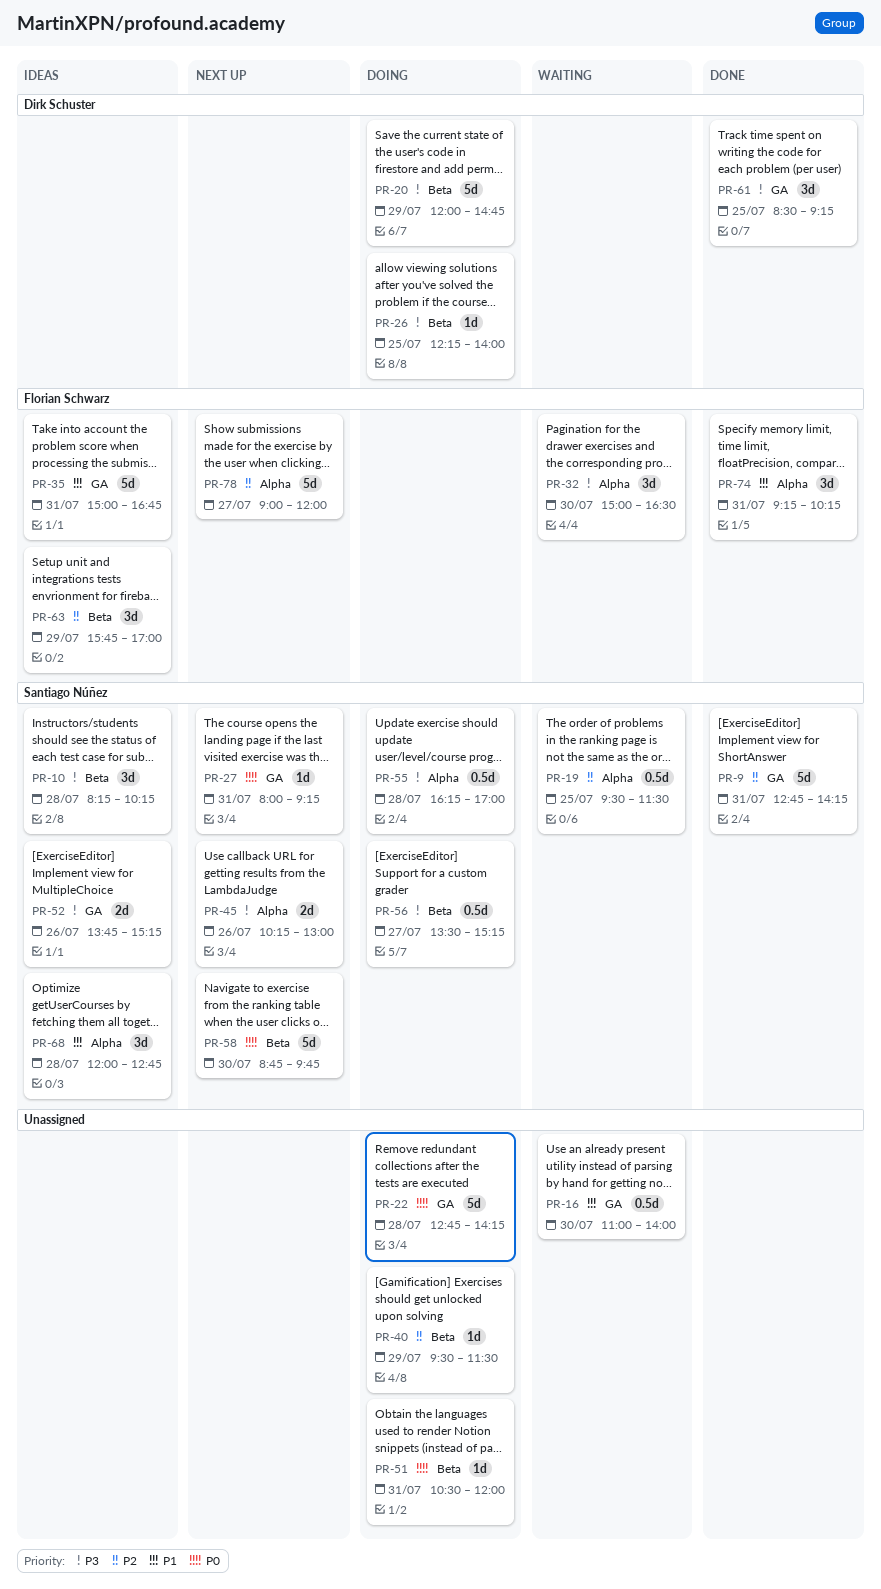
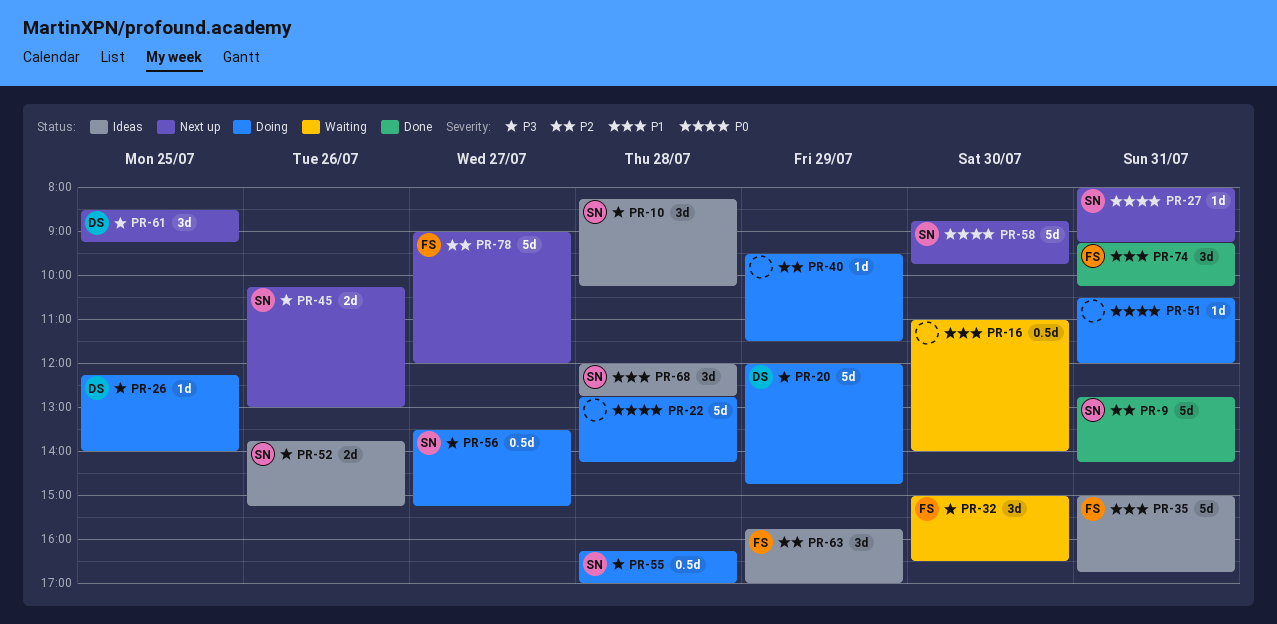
PR-19: present -> none
PR-61, status: Done -> Next up

